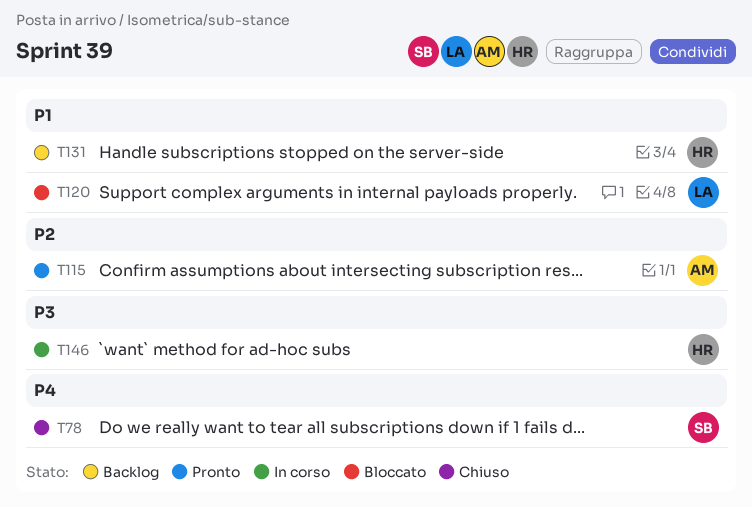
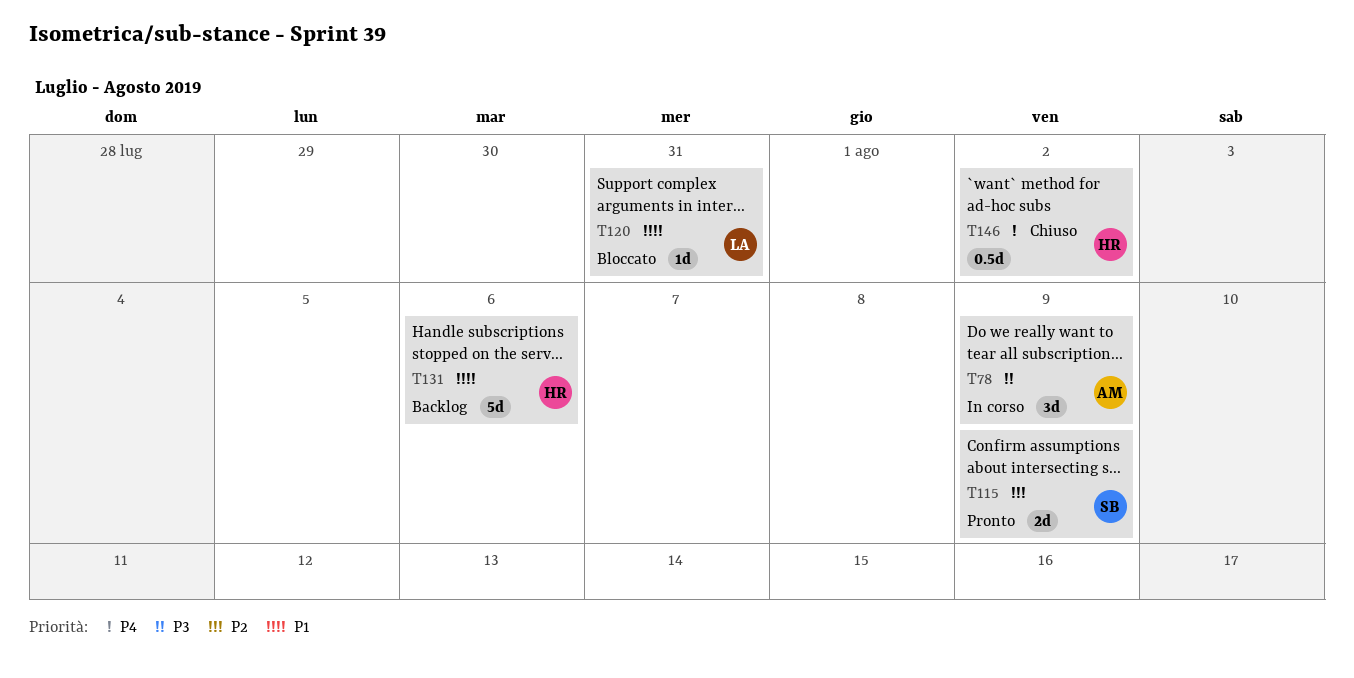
T78, status: Chiuso -> In corso
T78, owner: SB -> AM
T78, priority: P4 -> P3
T115, owner: AM -> SB
T146, status: In corso -> Chiuso
T146, priority: P3 -> P4

